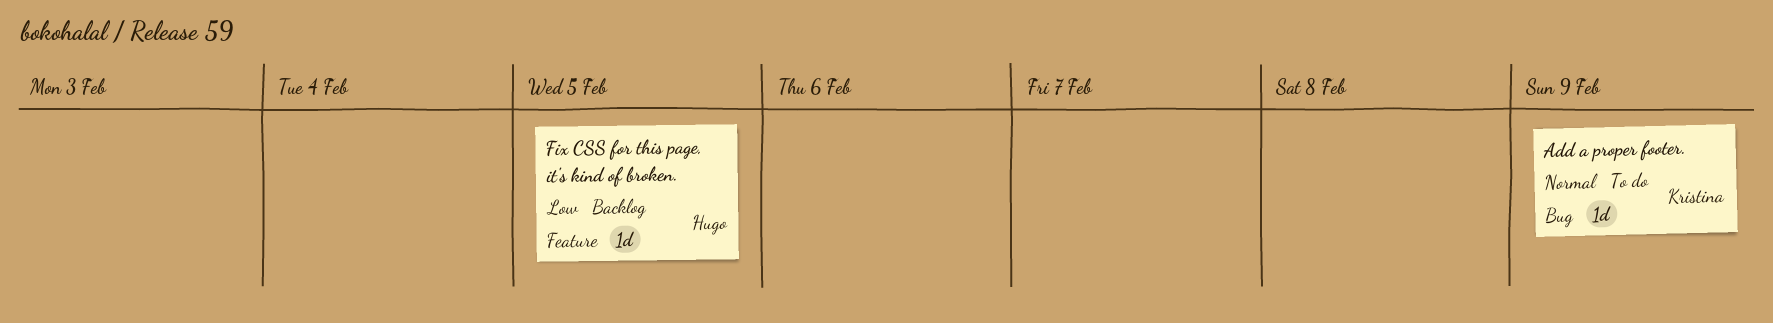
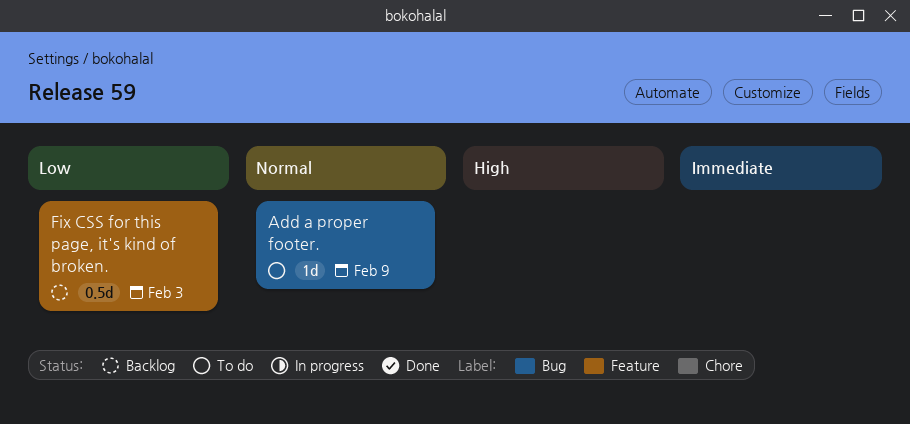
Fix CSS for this page, it's kind of broken., estimate: 1d -> 0.5d
Fix CSS for this page, it's kind of broken., due: Feb 5 -> Feb 3

